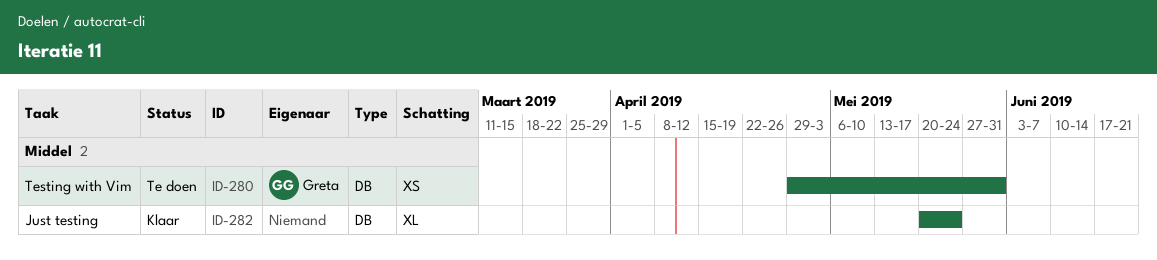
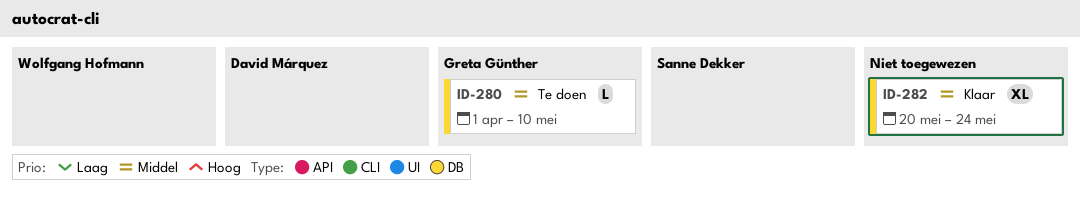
ID-280, estimate: XS -> L
ID-280, start: Apr 29 -> Apr 1
ID-280, due: May 31 -> May 10

